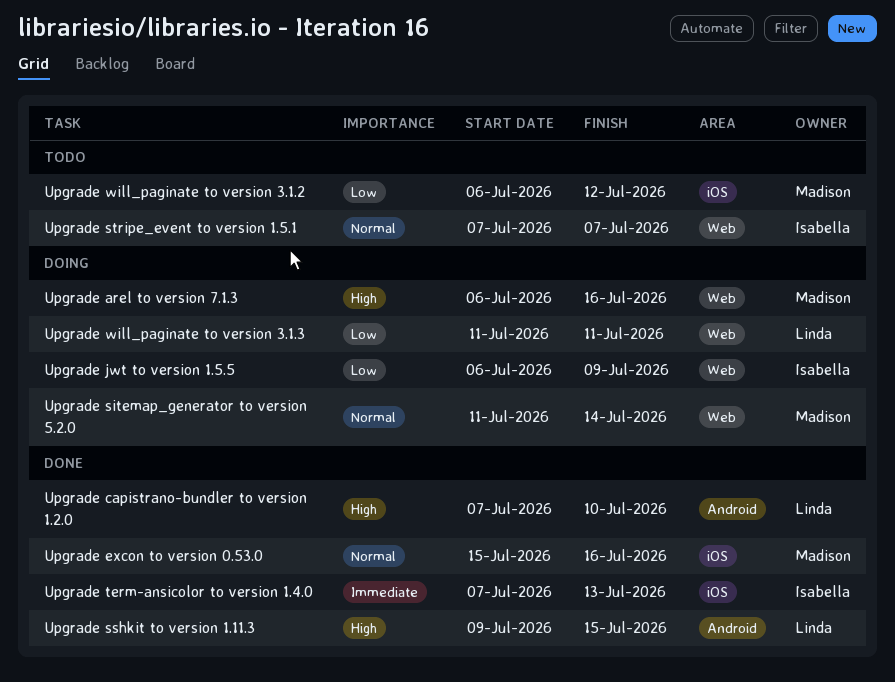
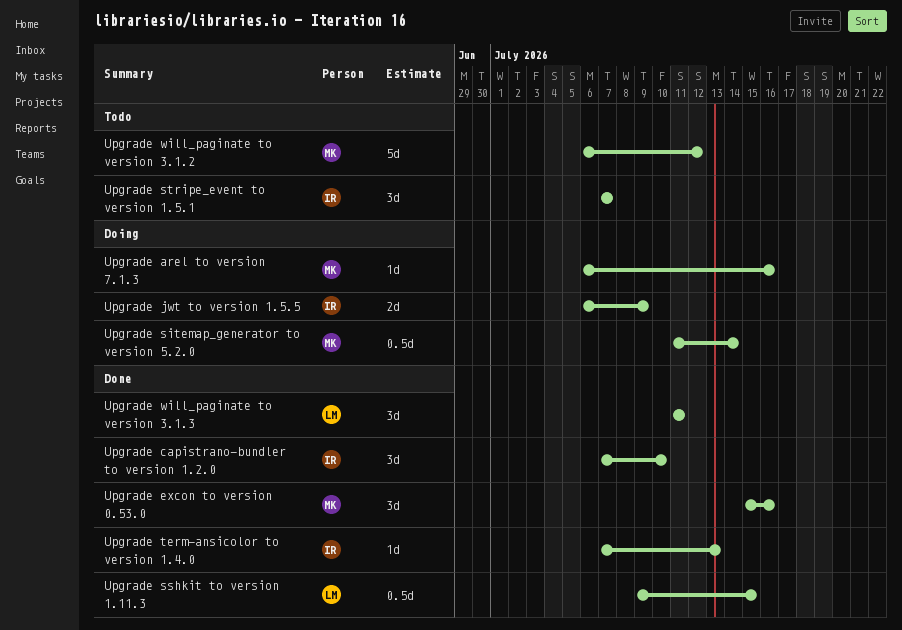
Upgrade capistrano-bundler to version 1.2.0, owner: Linda -> Isabella
Upgrade will_paginate to version 3.1.3, status: Doing -> Done

